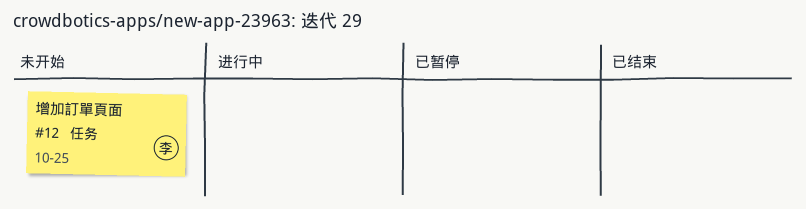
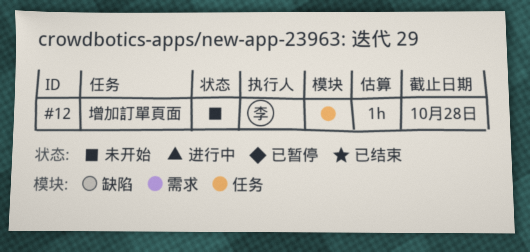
#12, due: Oct 25 -> Oct 28

